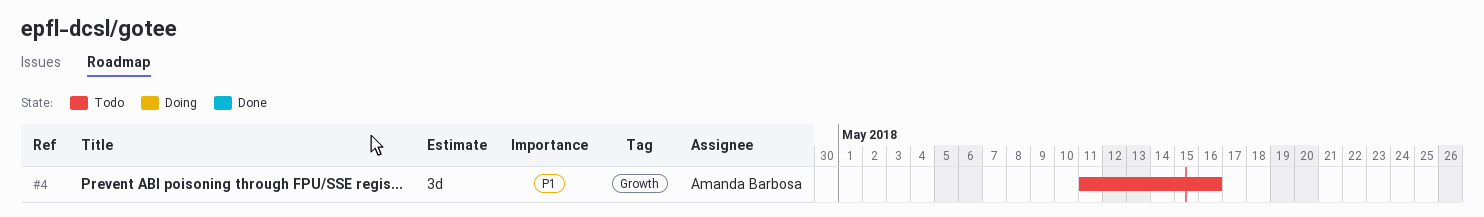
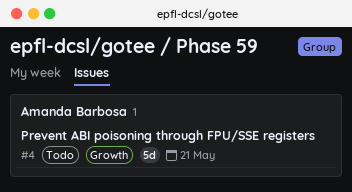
#4, estimate: 3d -> 5d
#4, due: May 16 -> May 21

